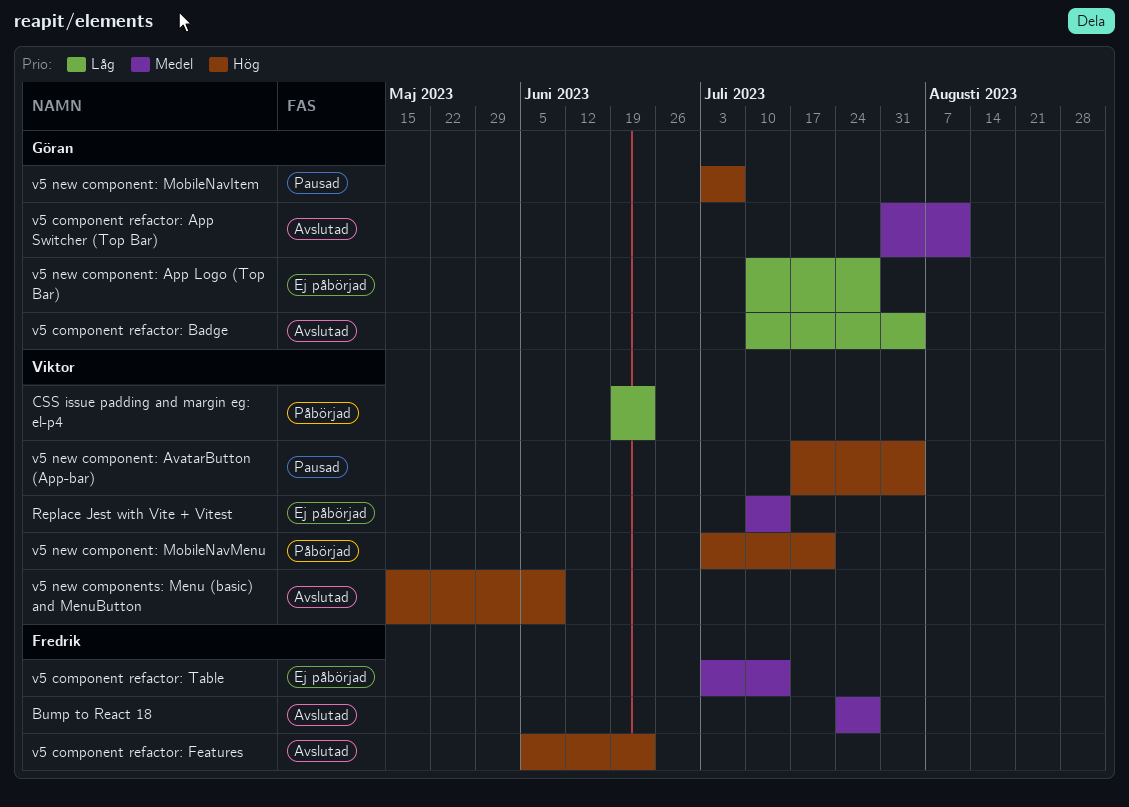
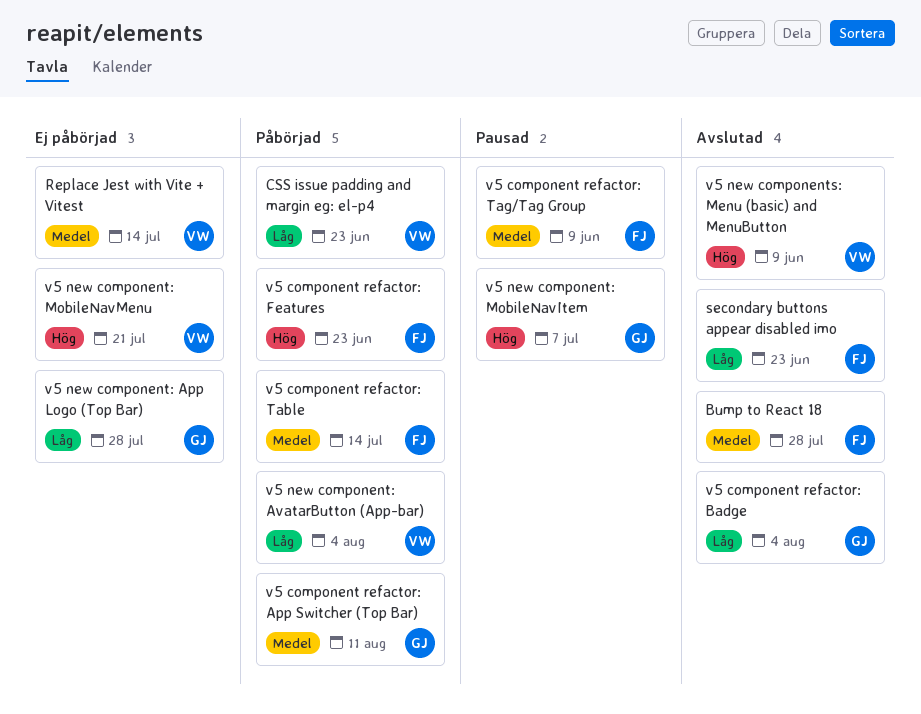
secondary buttons appear disabled imo: none -> present
v5 component refactor: App Switcher (Top Bar), status: Avslutad -> Påbörjad
v5 component refactor: Features, status: Avslutad -> Påbörjad
v5 component refactor: Table, status: Ej påbörjad -> Påbörjad
v5 component refactor: Tag/Tag Group: none -> present
v5 new component: AvatarButton (App-bar), status: Pausad -> Påbörjad
v5 new component: AvatarButton (App-bar), priority: Hög -> Låg
v5 new component: MobileNavMenu, status: Påbörjad -> Ej påbörjad

